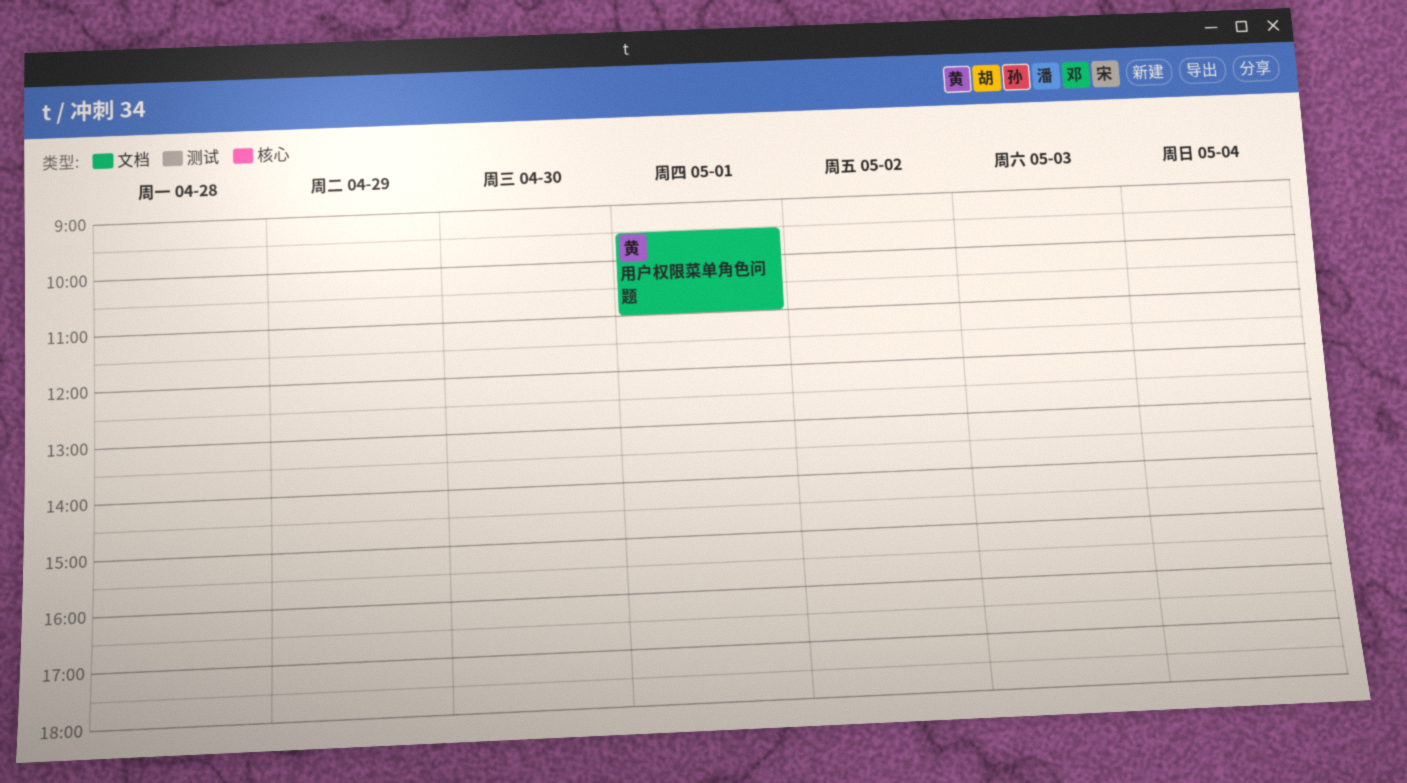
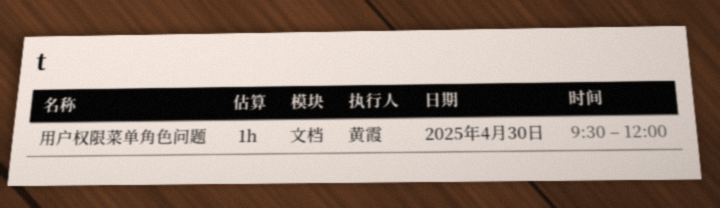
用户权限菜单角色问题, day: May 1 -> Apr 30
用户权限菜单角色问题, ends: 11:00 -> 12:00

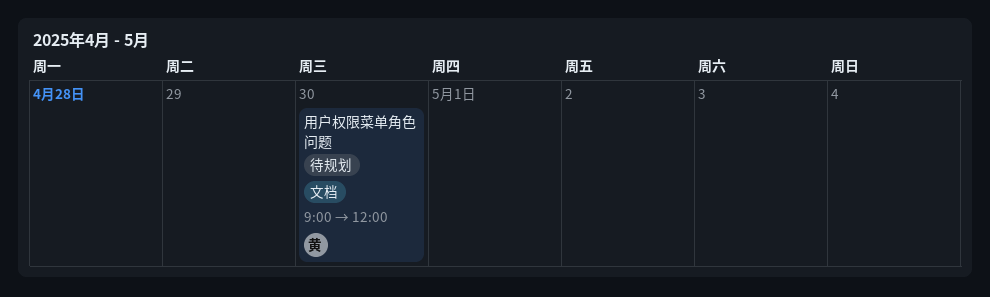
用户权限菜单角色问题, begins: 09:30 -> 09:00

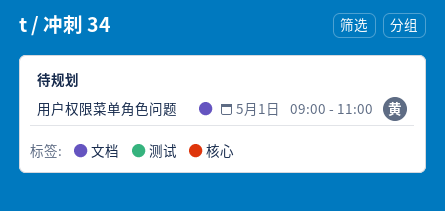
用户权限菜单角色问题, day: Apr 30 -> May 1
用户权限菜单角色问题, ends: 12:00 -> 11:00

